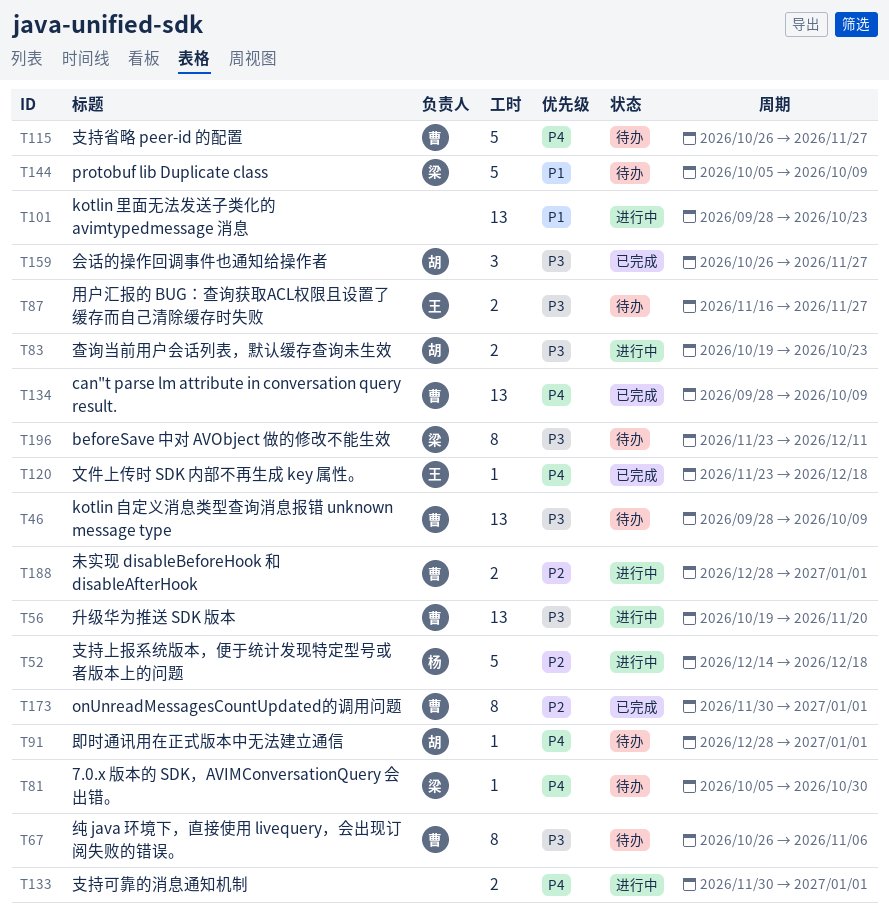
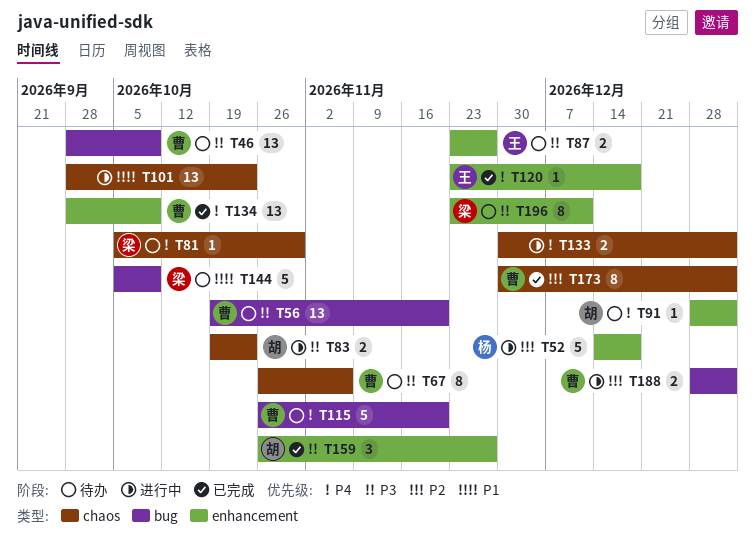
T56, status: 进行中 -> 待办
T87, start: Nov 16 -> Nov 23
T115, due: Nov 27 -> Nov 20

